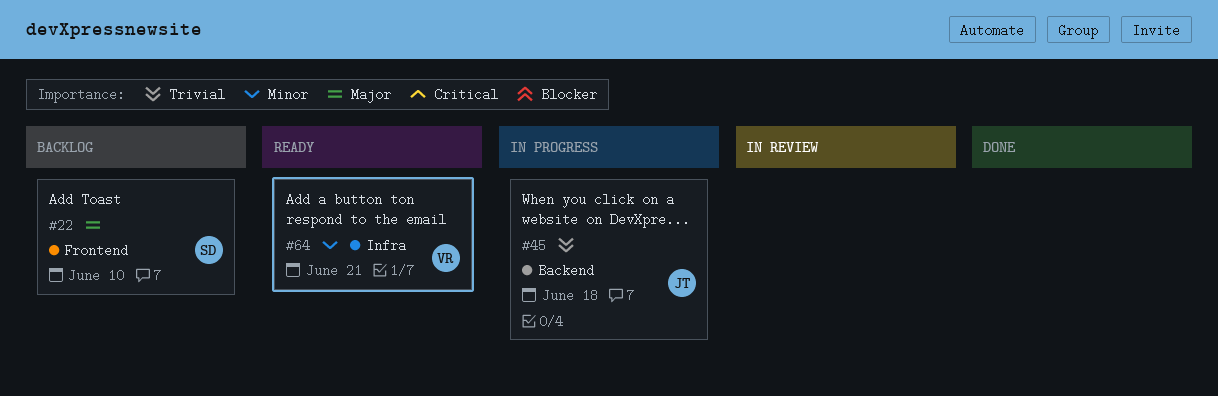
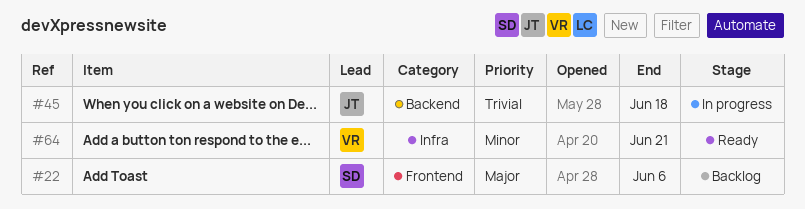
#22, due: Jun 10 -> Jun 6

